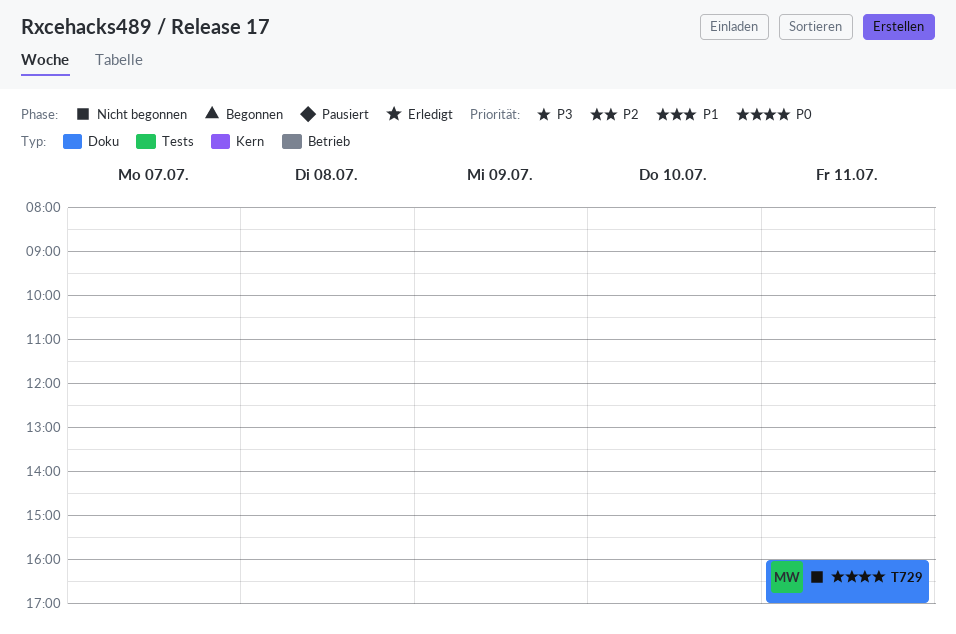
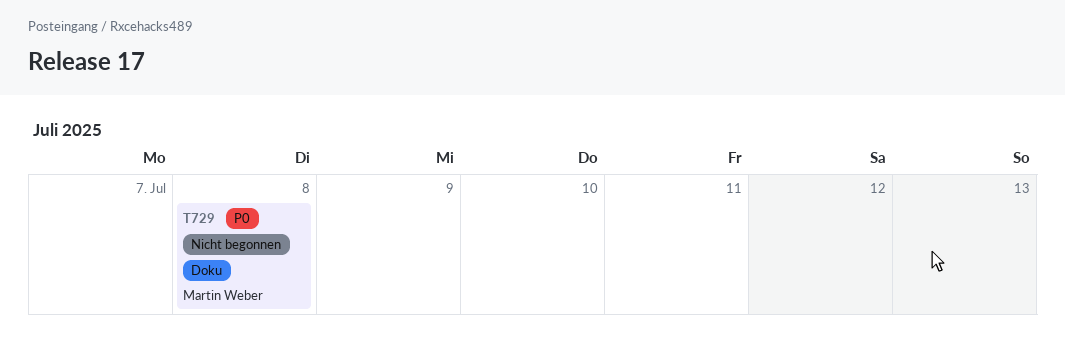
T729, day: Jul 11 -> Jul 8

